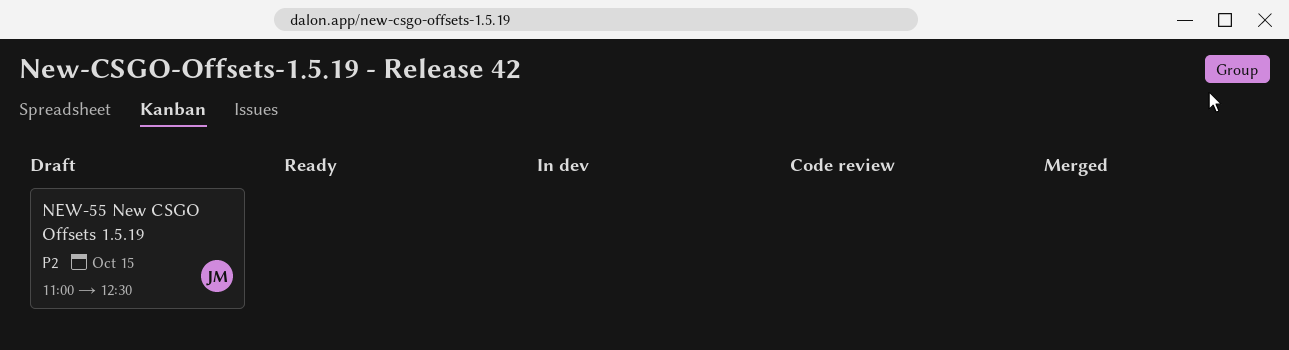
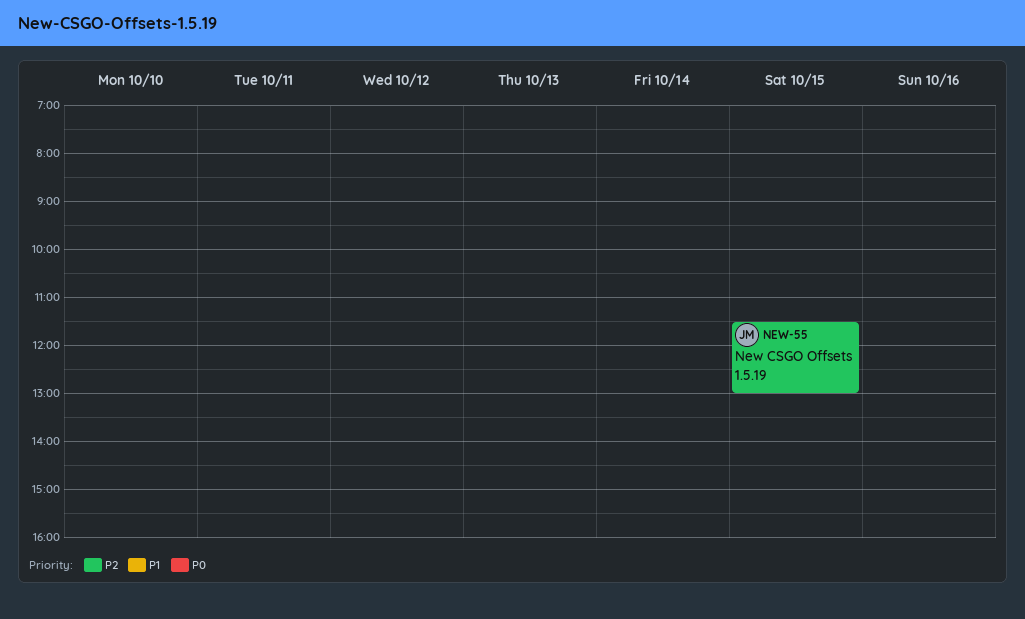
NEW-55, begins: 11:00 -> 11:30
NEW-55, ends: 12:30 -> 13:00

